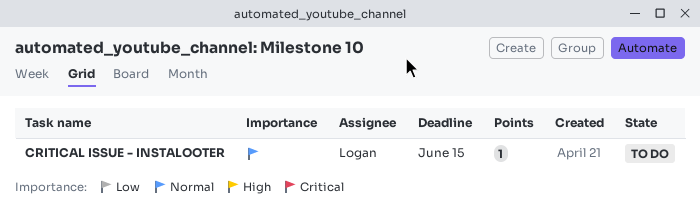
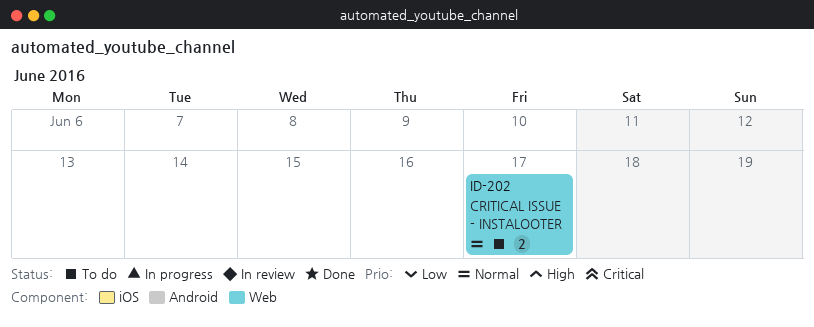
CRITICAL ISSUE - INSTALOOTER, estimate: 1 -> 2
CRITICAL ISSUE - INSTALOOTER, due: Jun 15 -> Jun 17

